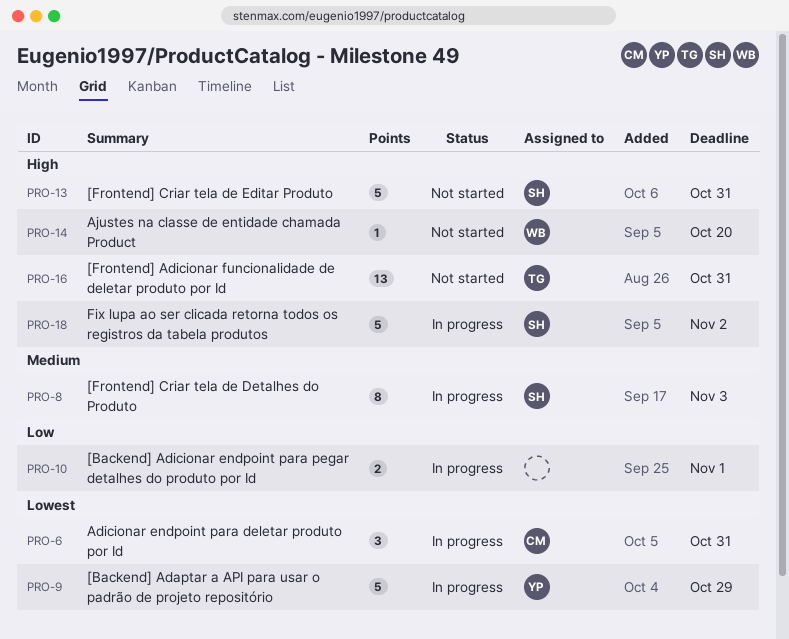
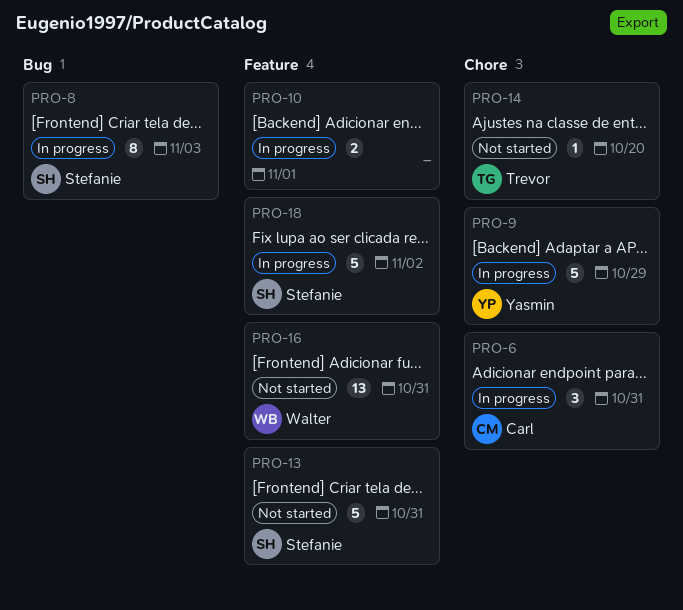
PRO-14, owner: Walter -> Trevor
PRO-16, owner: Trevor -> Walter

